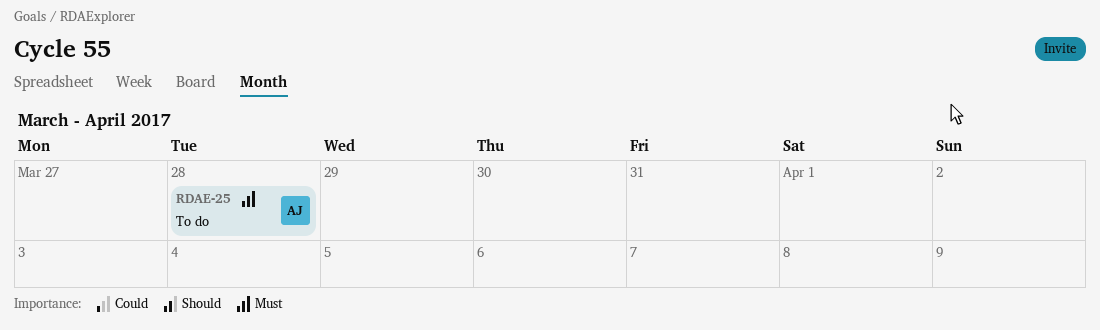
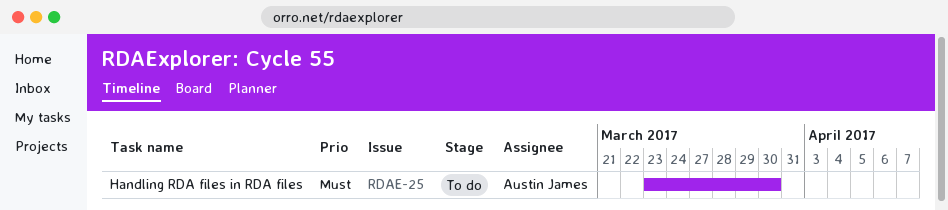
RDAE-25, due: Mar 28 -> Mar 30

